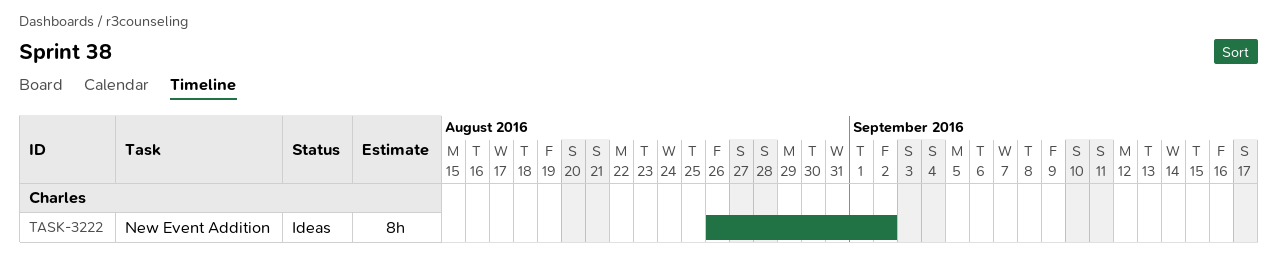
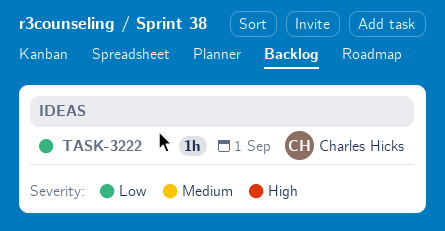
TASK-3222, estimate: 8h -> 1h
TASK-3222, due: Sep 2 -> Sep 1

